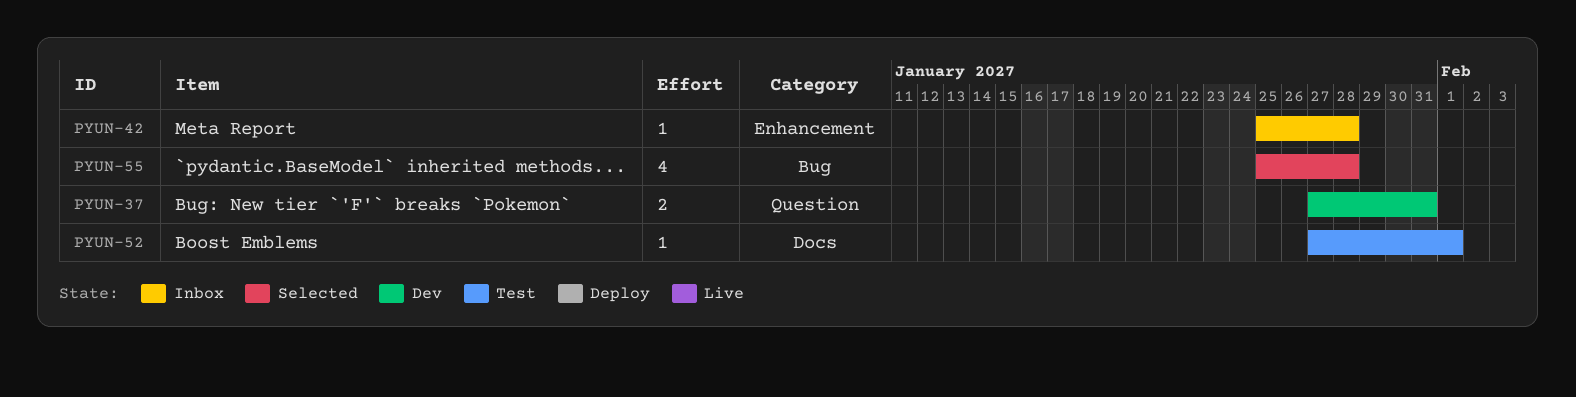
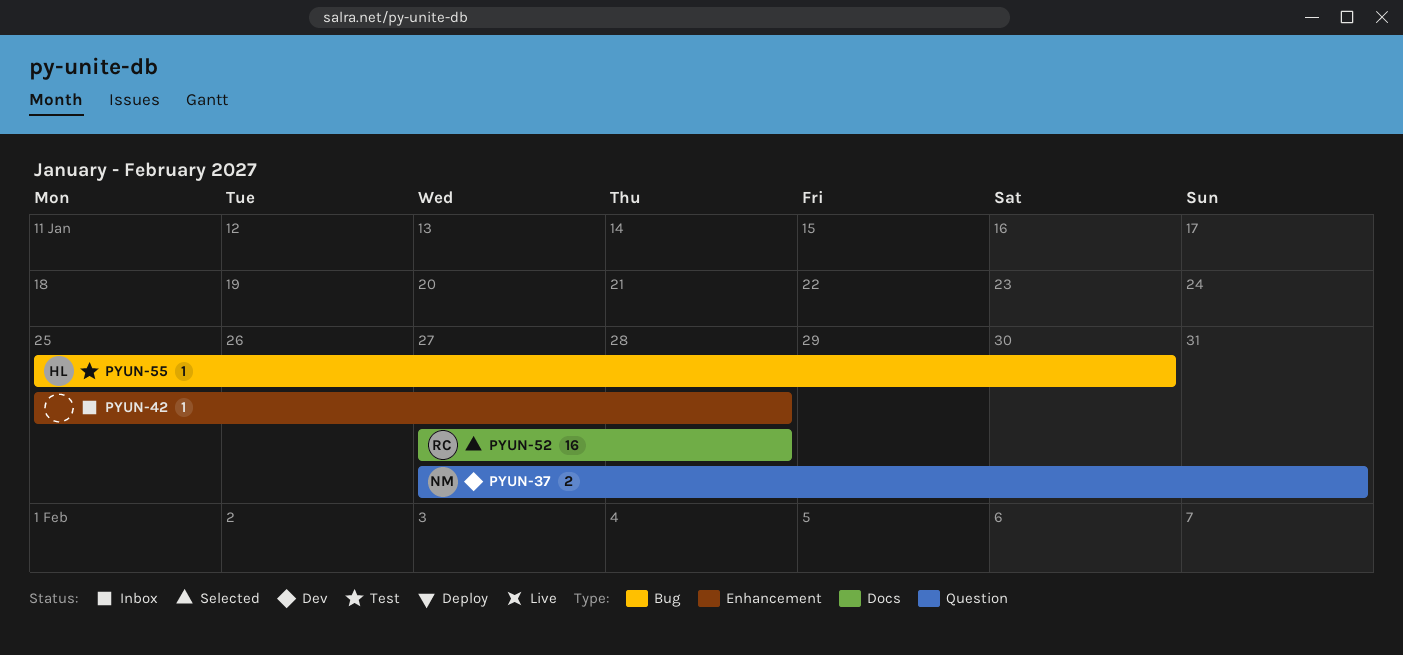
PYUN-52, status: Test -> Selected
PYUN-52, estimate: 1 -> 16
PYUN-52, due: Feb 1 -> Jan 28
PYUN-55, status: Selected -> Test
PYUN-55, estimate: 4 -> 1
PYUN-55, due: Jan 28 -> Jan 30

